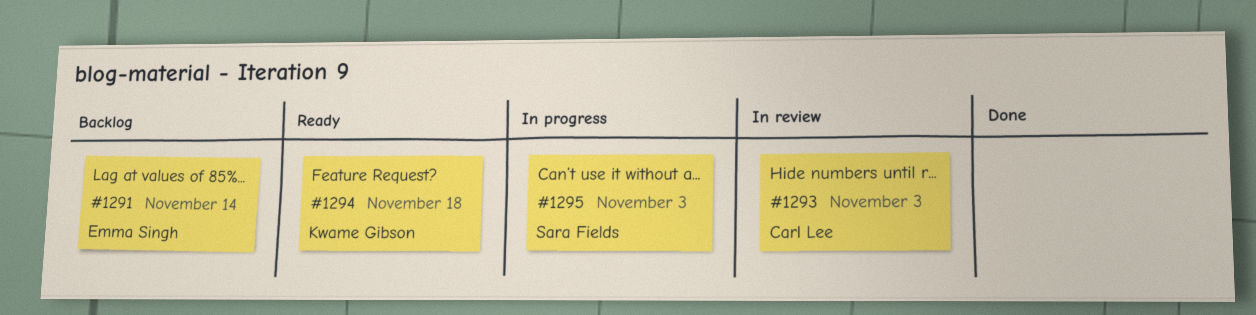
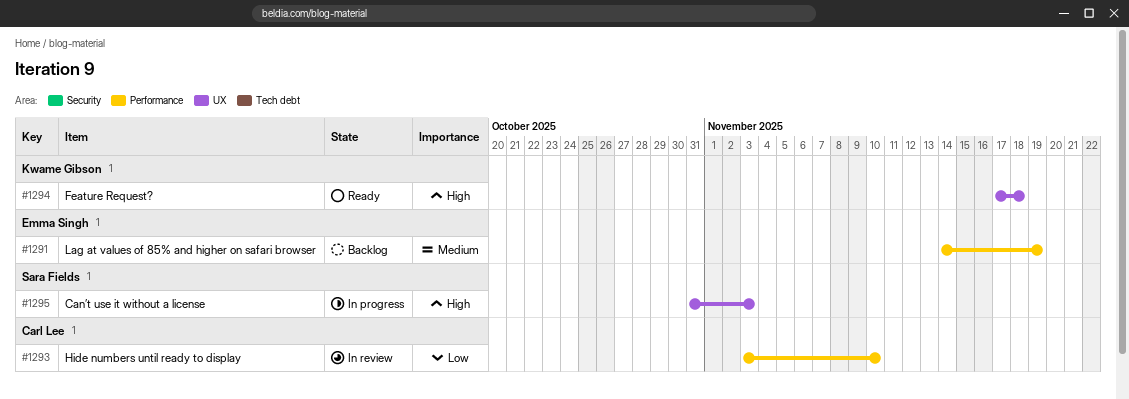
#1291, due: Nov 14 -> Nov 19
#1293, due: Nov 3 -> Nov 10

